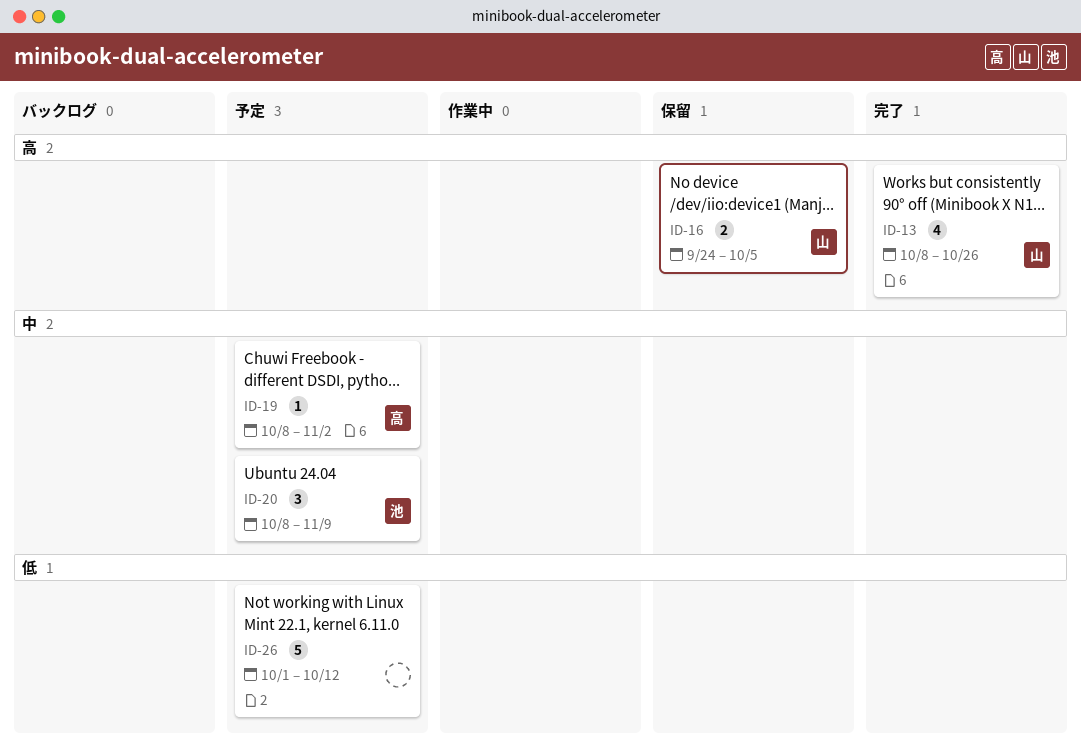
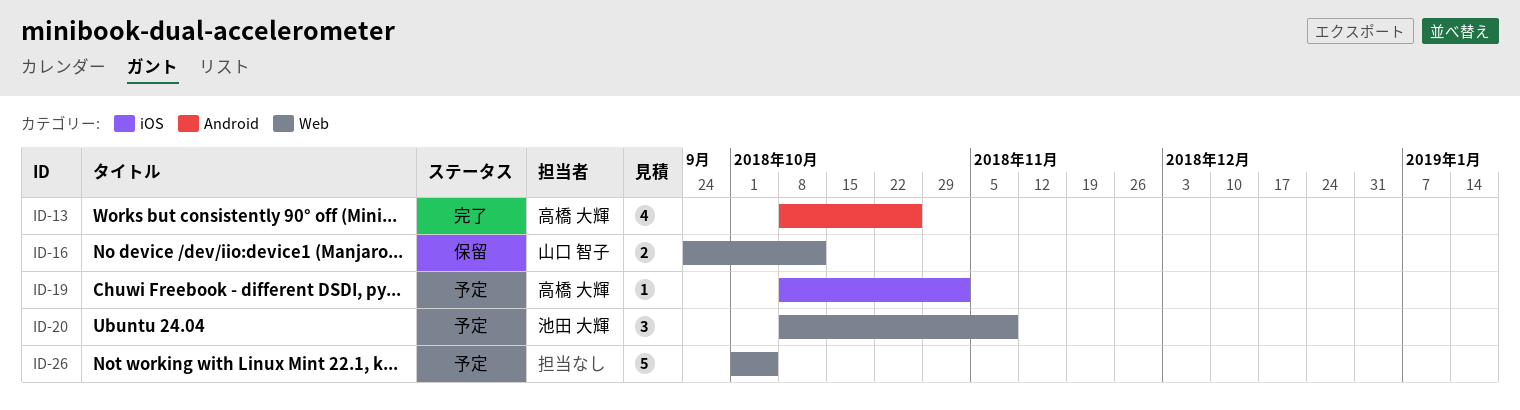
ID-13, owner: 山口 智子 -> 高橋 大輝
ID-16, due: Oct 5 -> Oct 12
ID-26, due: Oct 12 -> Oct 5

